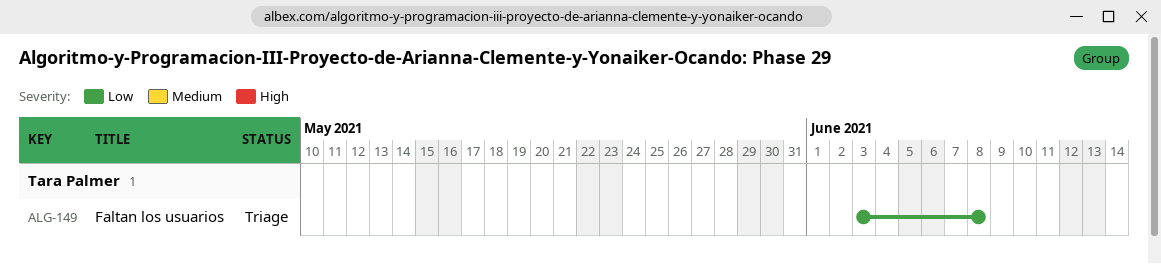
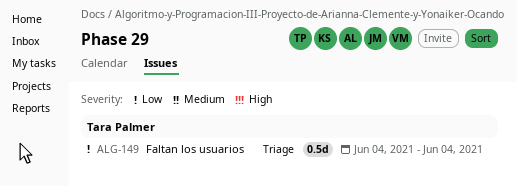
ALG-149, start: Jun 3 -> Jun 4
ALG-149, due: Jun 8 -> Jun 4

